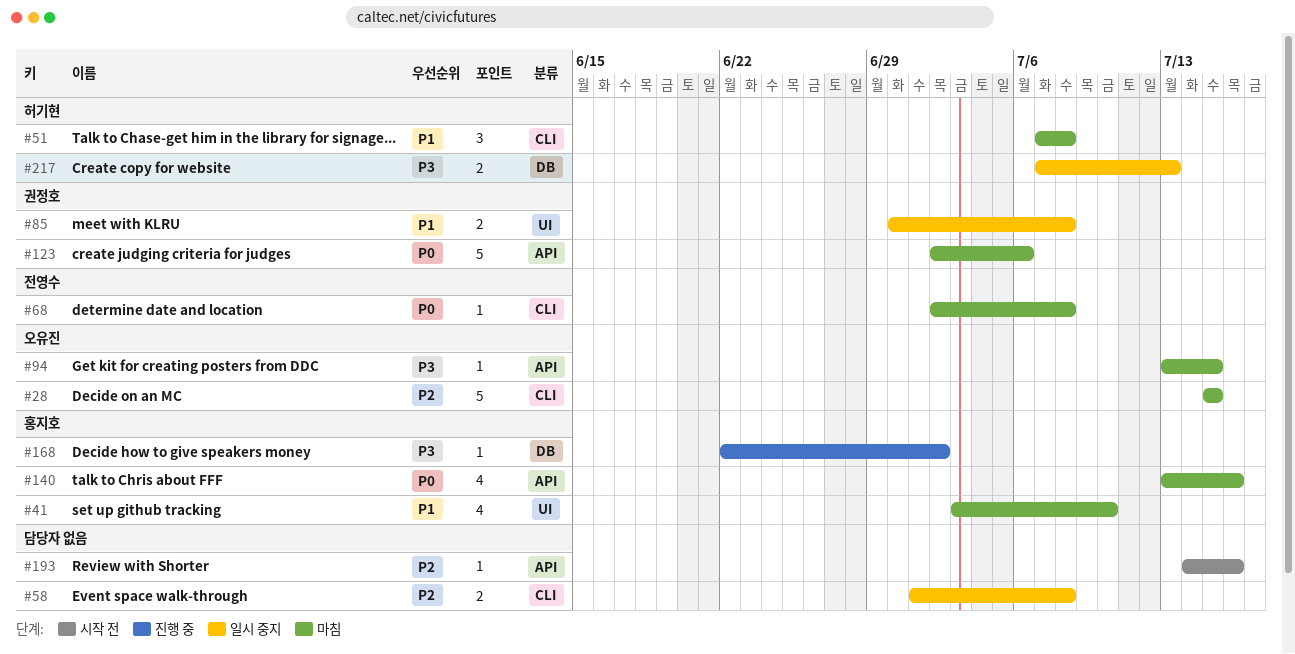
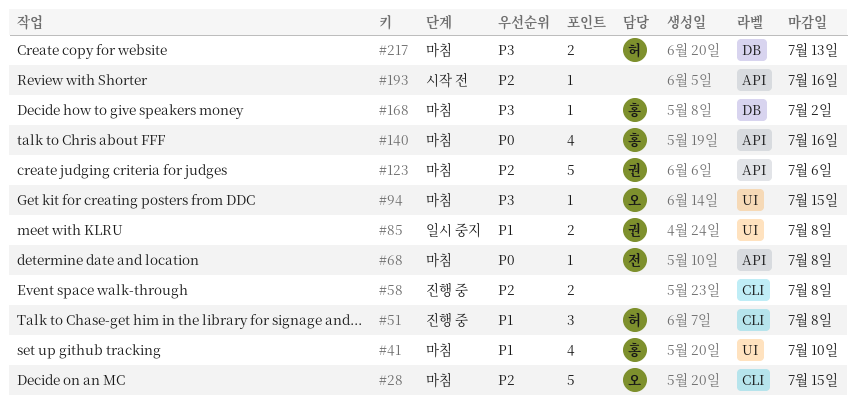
#51, status: 마침 -> 진행 중
#58, status: 일시 중지 -> 진행 중
#68, label: CLI -> API
#94, label: API -> UI
#123, priority: P0 -> P2
#168, status: 진행 중 -> 마침
#217, status: 일시 중지 -> 마침

